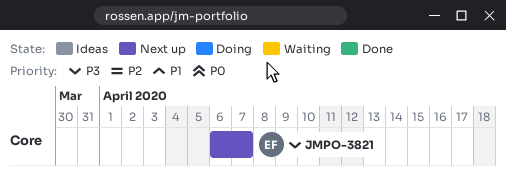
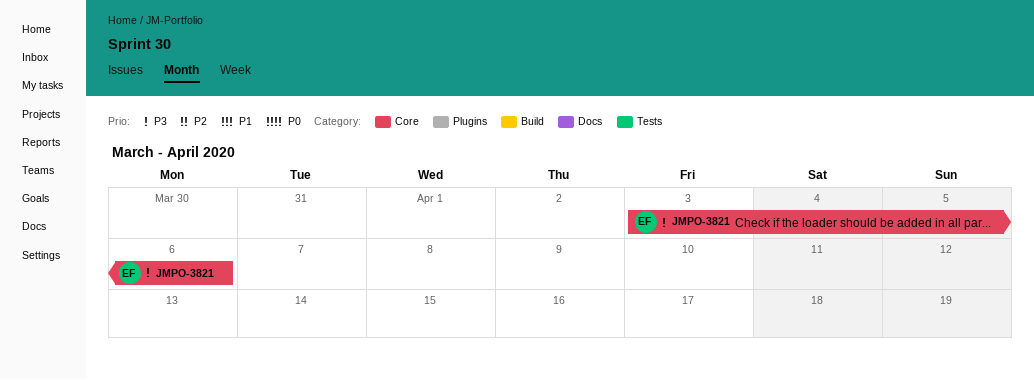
JMPO-3821, start: Apr 6 -> Apr 3
JMPO-3821, due: Apr 7 -> Apr 6

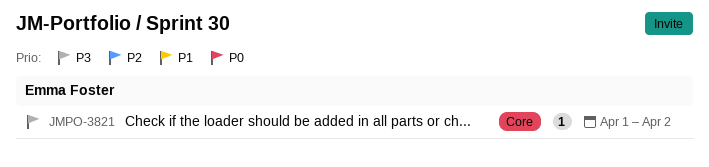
JMPO-3821, start: Apr 3 -> Apr 1
JMPO-3821, due: Apr 6 -> Apr 2

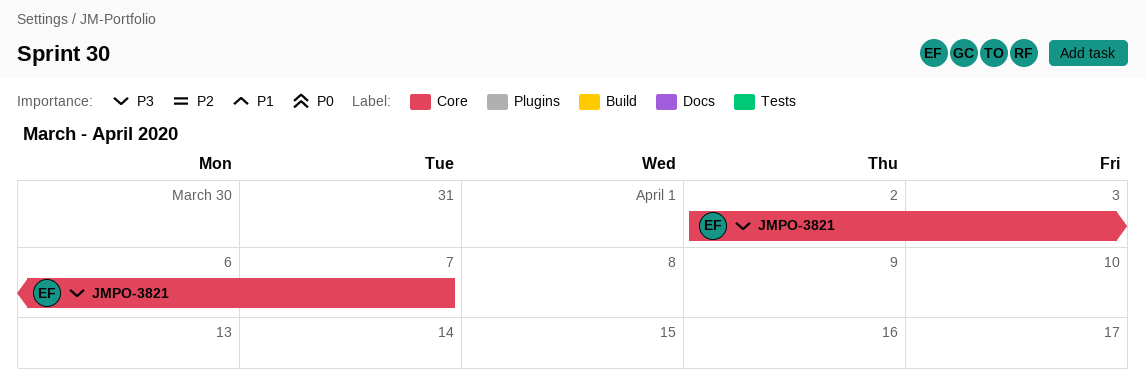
JMPO-3821, start: Apr 1 -> Apr 2
JMPO-3821, due: Apr 2 -> Apr 7

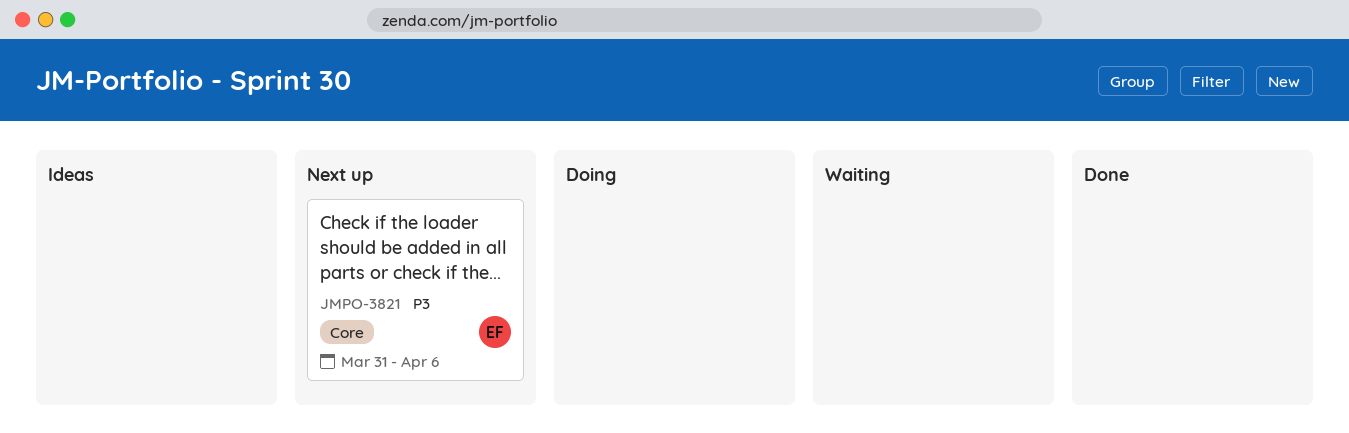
JMPO-3821, start: Apr 2 -> Mar 31
JMPO-3821, due: Apr 7 -> Apr 6

